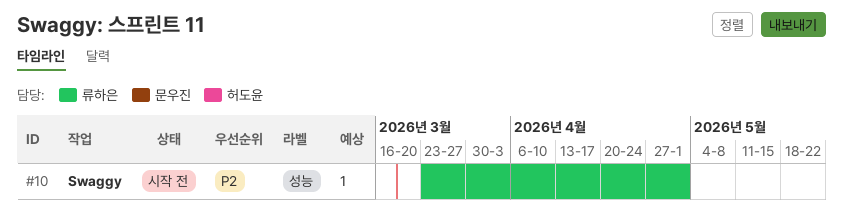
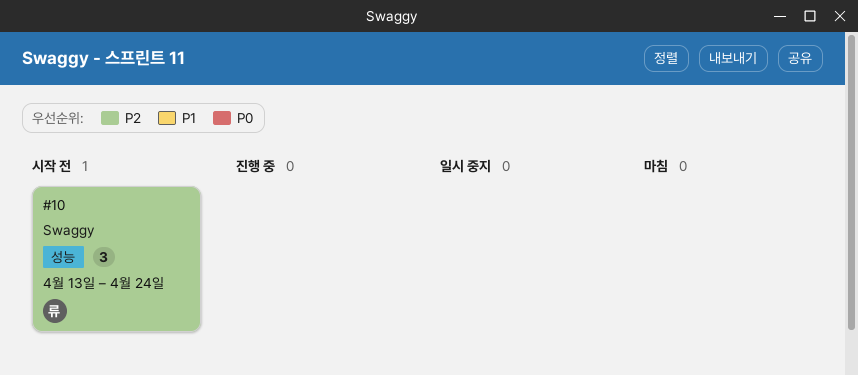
#10, estimate: 1 -> 3
#10, start: Mar 23 -> Apr 13
#10, due: May 1 -> Apr 24

